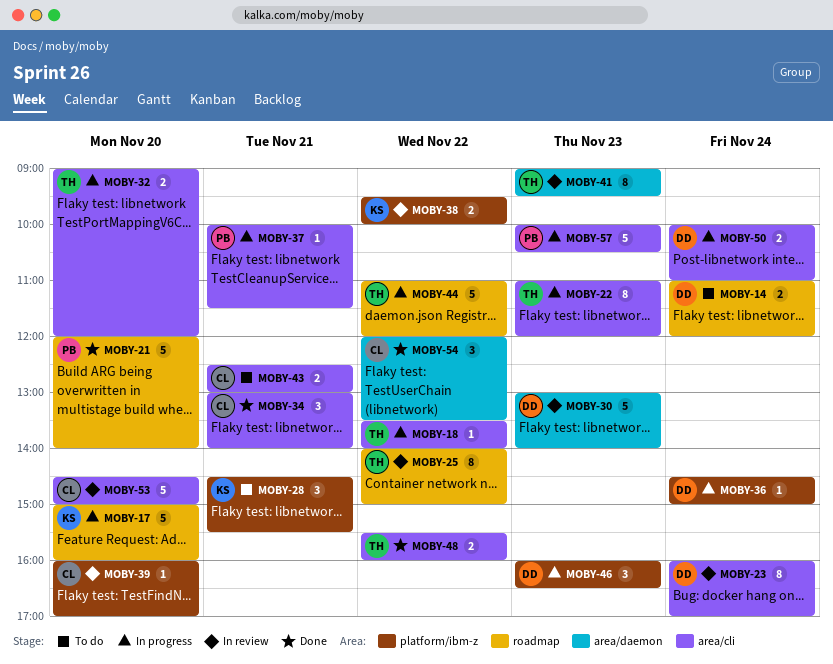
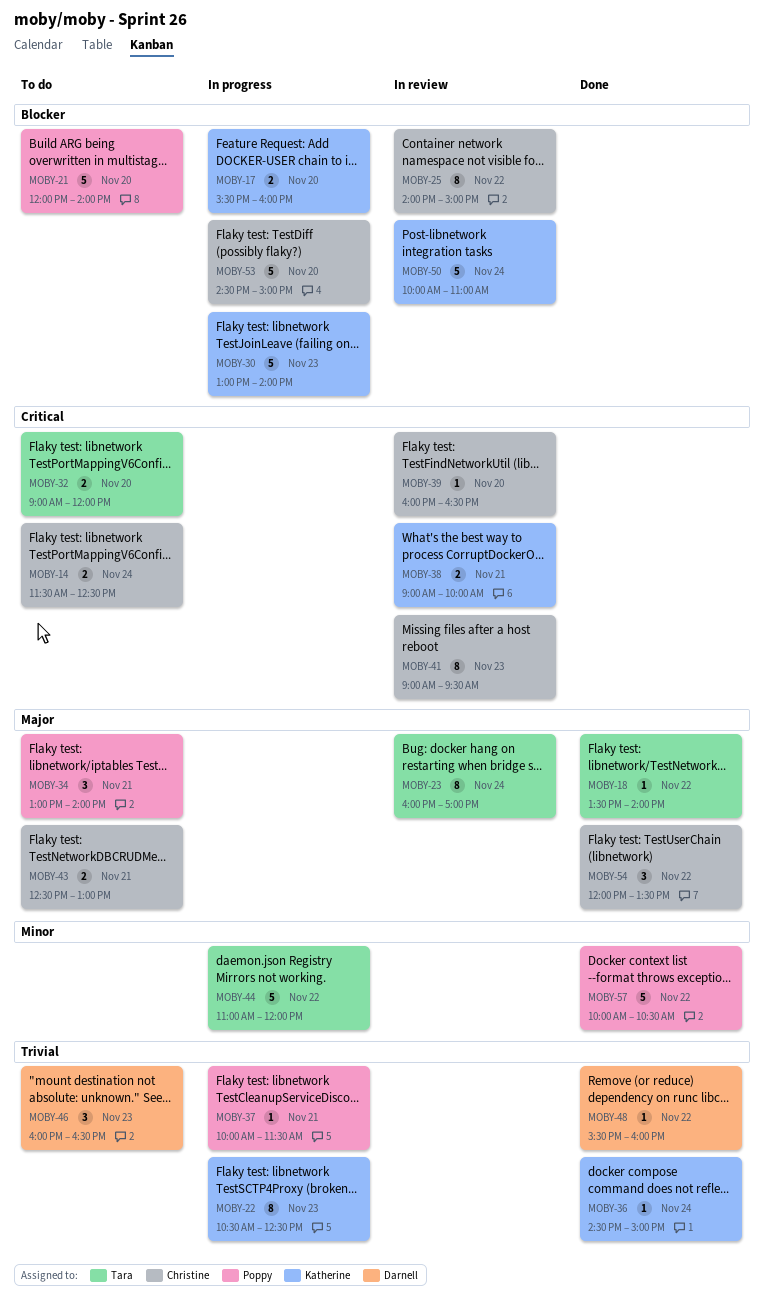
MOBY-14, owner: Darnell -> Christine
MOBY-14, begins: 11:00 -> 11:30
MOBY-14, ends: 12:00 -> 12:30
MOBY-17, estimate: 5 -> 2
MOBY-17, begins: 15:00 -> 15:30
MOBY-18, status: In progress -> Done
MOBY-21, status: Done -> To do
MOBY-22, owner: Tara -> Katherine
MOBY-22, begins: 11:00 -> 10:30
MOBY-22, ends: 12:00 -> 12:30
MOBY-23, owner: Darnell -> Tara
MOBY-25, owner: Tara -> Christine
MOBY-28: present -> none
MOBY-30, status: In review -> In progress
MOBY-30, owner: Darnell -> Katherine
MOBY-32, status: In progress -> To do
MOBY-34, status: Done -> To do
MOBY-34, owner: Christine -> Poppy
MOBY-36, status: In progress -> Done
MOBY-36, owner: Darnell -> Katherine
MOBY-38, day: Nov 22 -> Nov 21
MOBY-38, begins: 09:30 -> 09:00
MOBY-39, ends: 17:00 -> 16:30
MOBY-41, owner: Tara -> Christine
MOBY-46, status: In progress -> To do
MOBY-48, owner: Tara -> Darnell
MOBY-48, estimate: 2 -> 1
MOBY-50, status: In progress -> In review
MOBY-50, owner: Darnell -> Katherine
MOBY-50, estimate: 2 -> 5
MOBY-53, status: In review -> In progress
MOBY-57, status: In progress -> Done
MOBY-57, day: Nov 23 -> Nov 22

